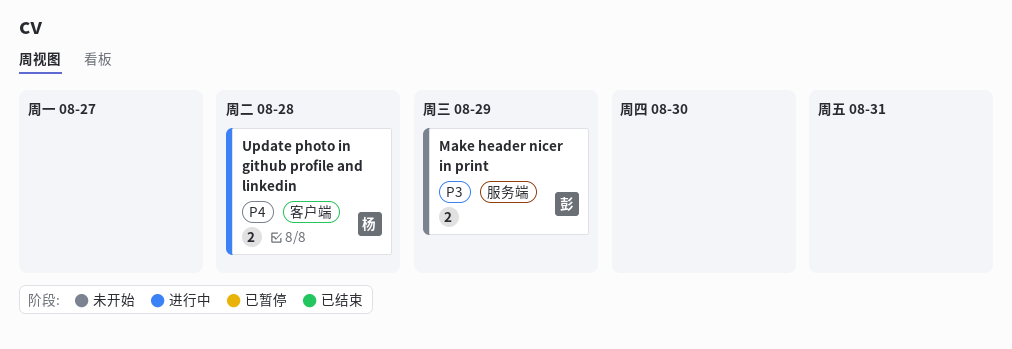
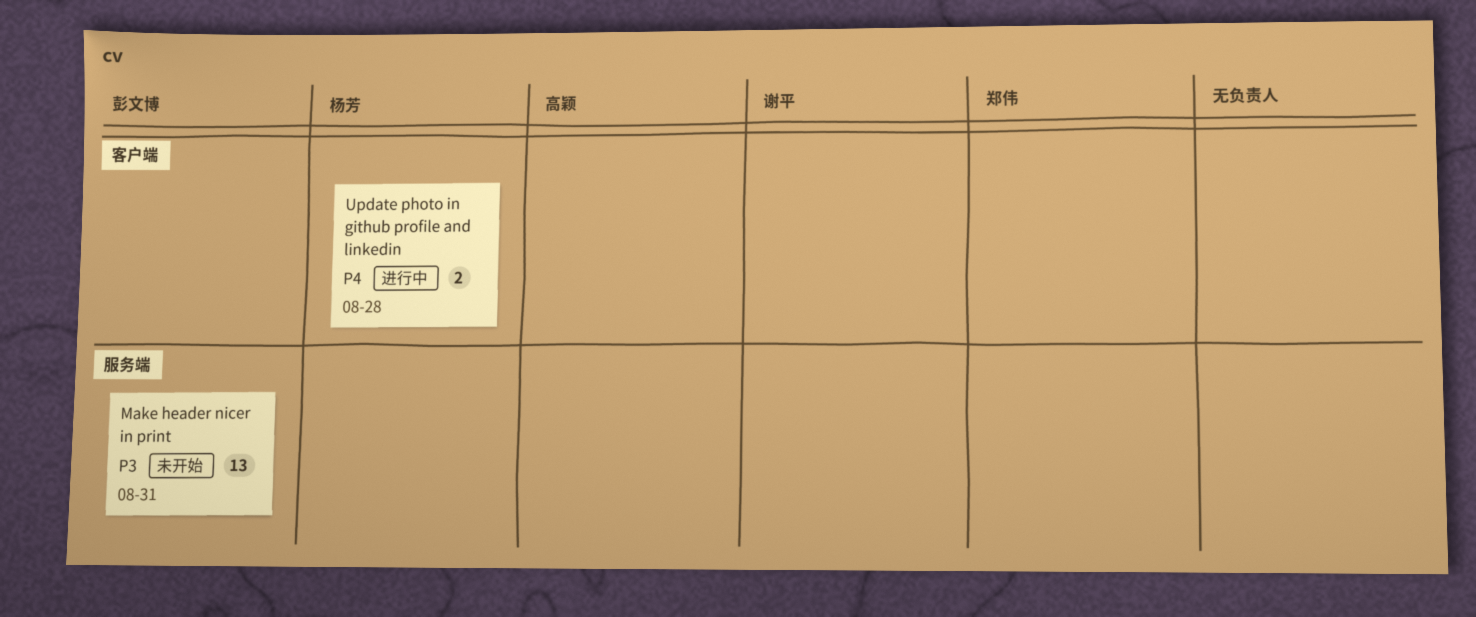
Make header nicer in print, estimate: 2 -> 13
Make header nicer in print, due: Aug 29 -> Aug 31

